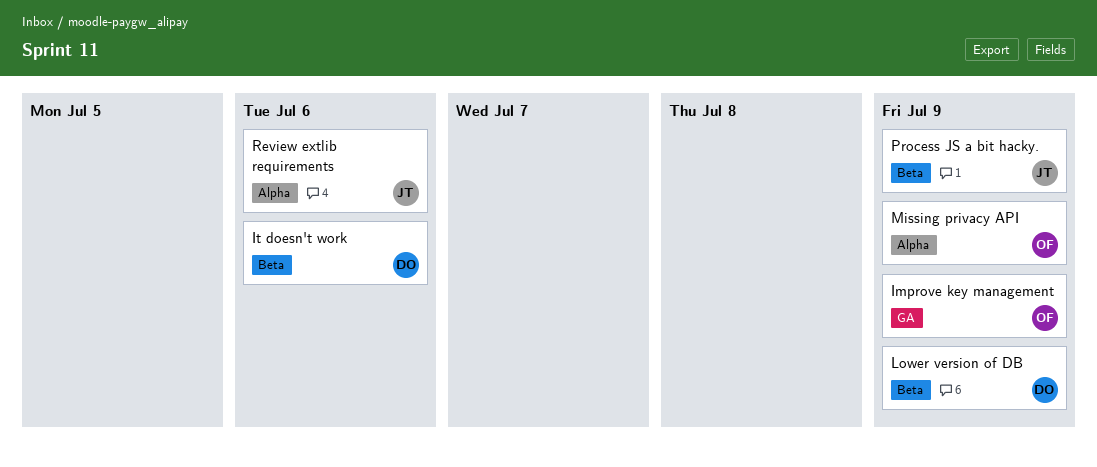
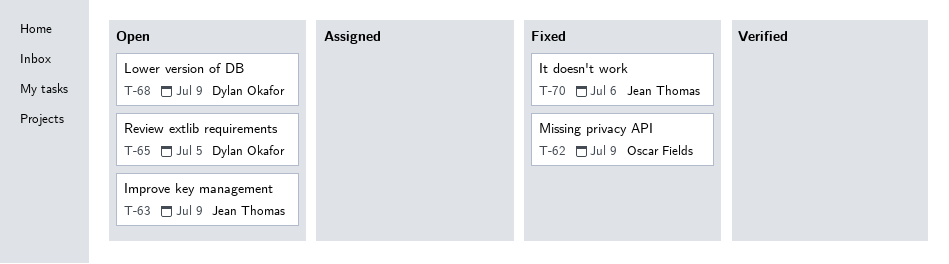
Improve key management, owner: Oscar Fields -> Jean Thomas
It doesn't work, owner: Dylan Okafor -> Jean Thomas
Process JS a bit hacky.: present -> none
Review extlib requirements, owner: Jean Thomas -> Dylan Okafor
Review extlib requirements, due: Jul 6 -> Jul 5

